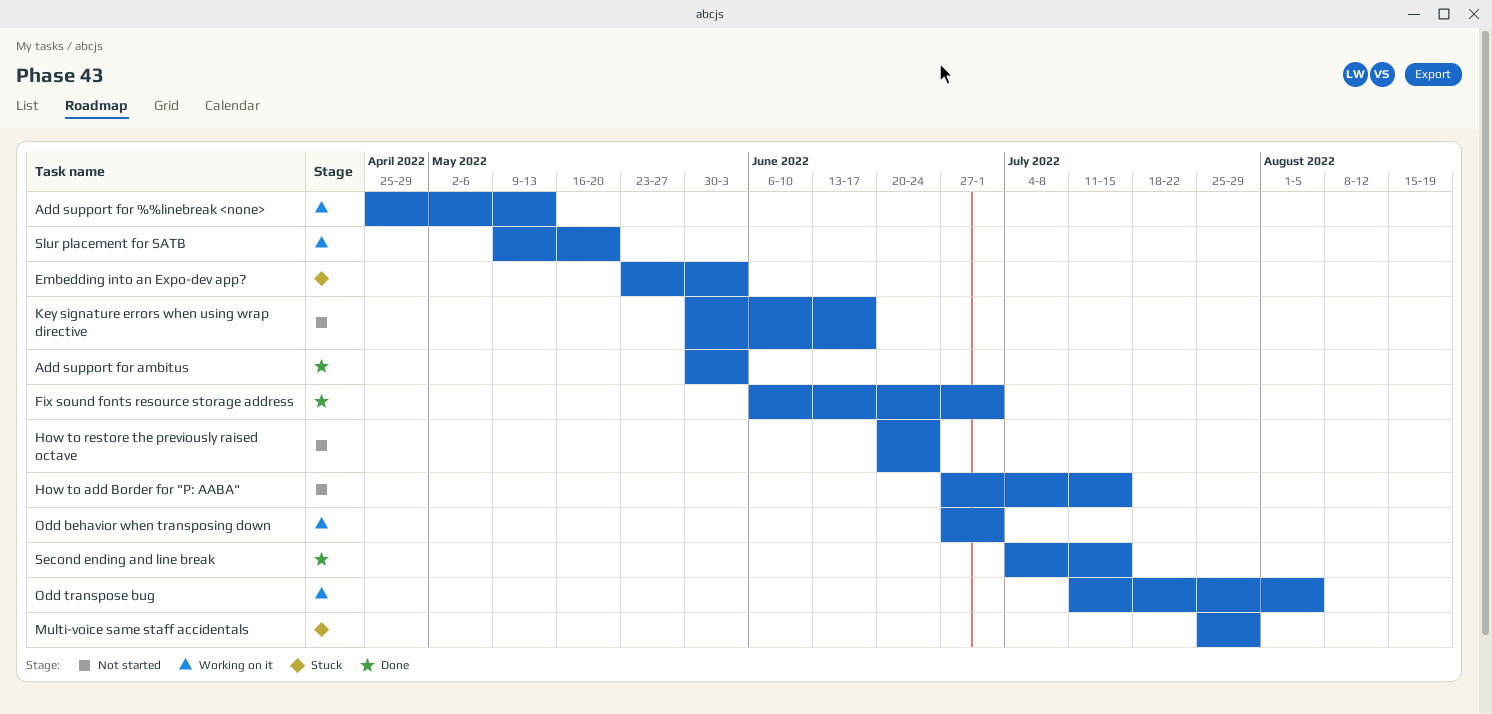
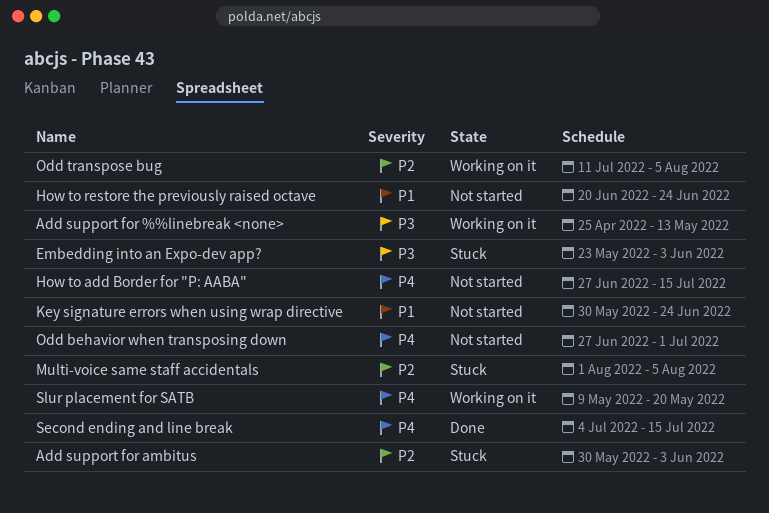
Add support for ambitus, status: Done -> Stuck
Fix sound fonts resource storage address: present -> none
Key signature errors when using wrap directive, due: Jun 17 -> Jun 24
Multi-voice same staff accidentals, start: Jul 25 -> Aug 1
Multi-voice same staff accidentals, due: Jul 29 -> Aug 5
Odd behavior when transposing down, status: Working on it -> Not started

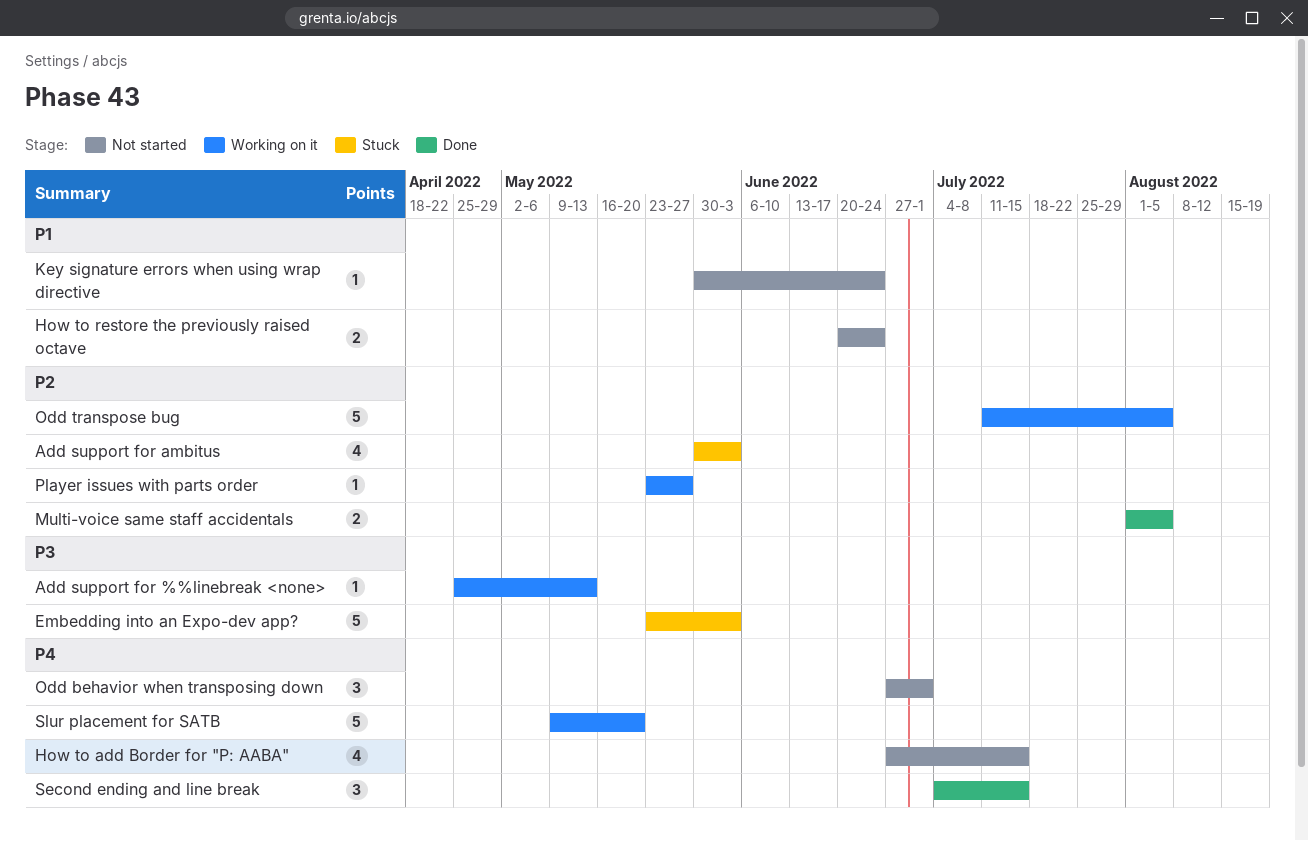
Multi-voice same staff accidentals, status: Stuck -> Done
Player issues with parts order: none -> present

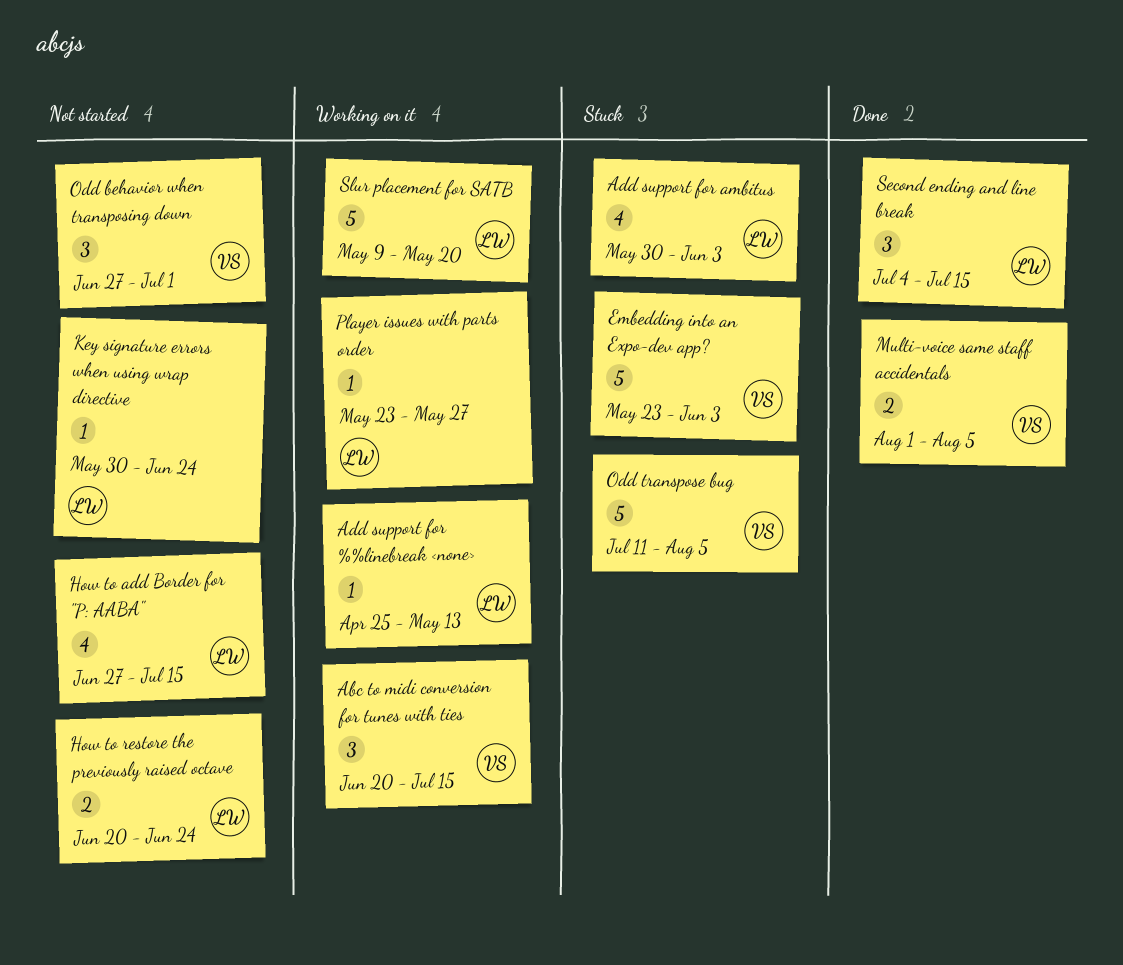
Abc to midi conversion for tunes with ties: none -> present
Odd transpose bug, status: Working on it -> Stuck

